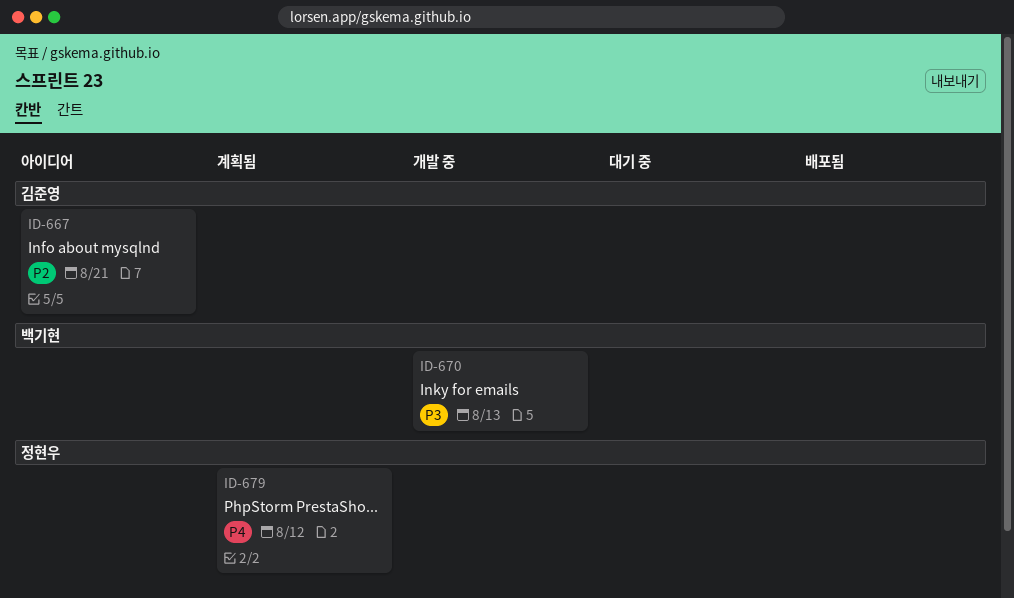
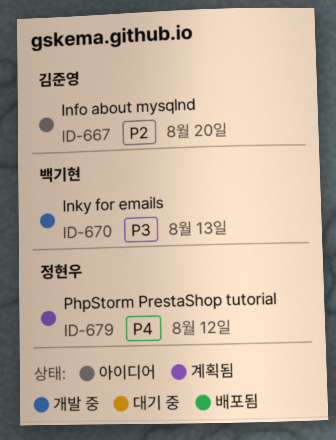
ID-667, due: Aug 21 -> Aug 20

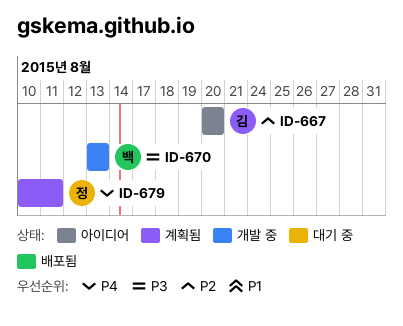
ID-679, due: Aug 12 -> Aug 11

